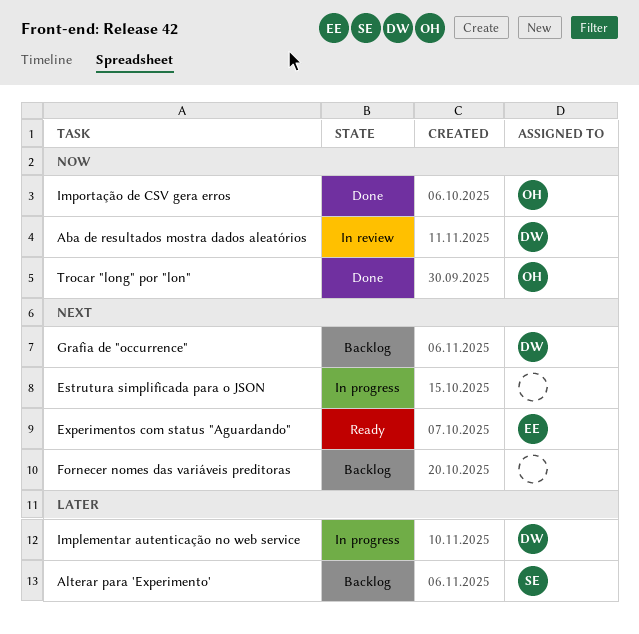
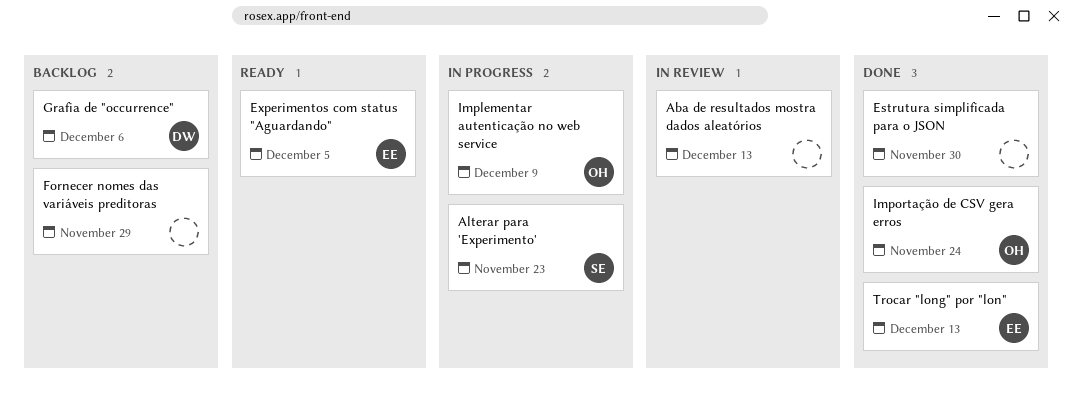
Aba de resultados mostra dados aleatórios, owner: DW -> none
Alterar para 'Experimento', status: Backlog -> In progress
Estrutura simplificada para o JSON, status: In progress -> Done
Implementar autenticação no web service, owner: DW -> OH
Trocar "long" por "lon", owner: OH -> EE

